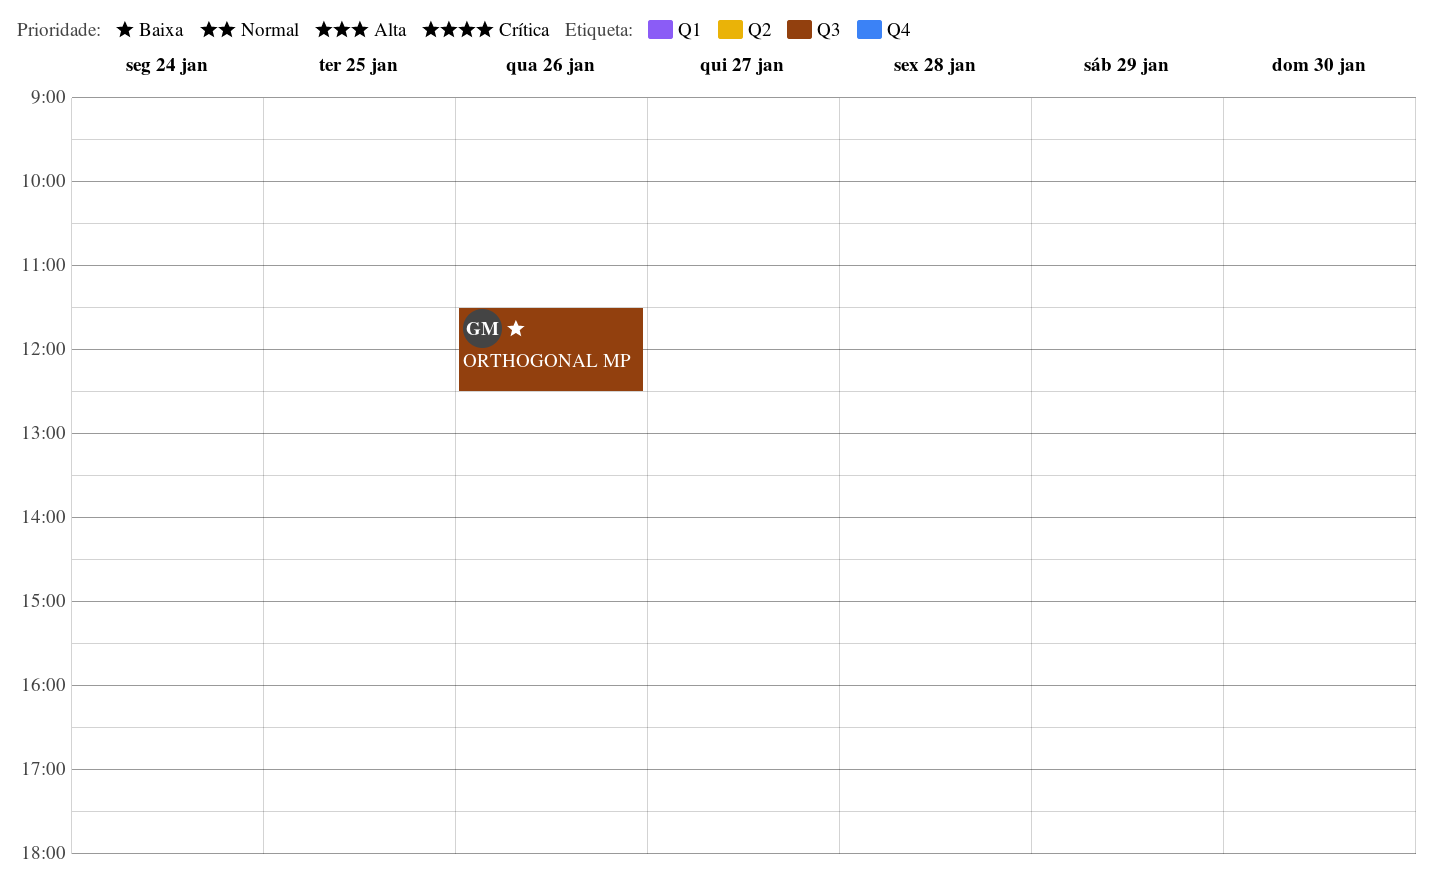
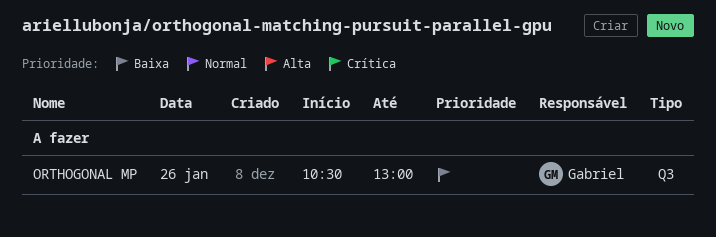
ORTHOGONAL MP, begins: 11:30 -> 10:30
ORTHOGONAL MP, ends: 12:30 -> 13:00

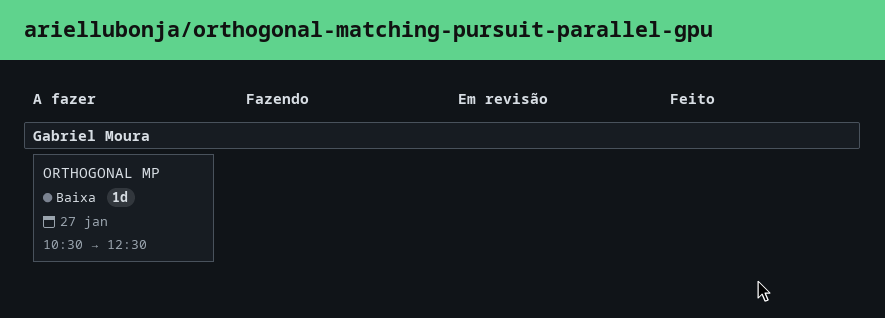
ORTHOGONAL MP, day: Jan 26 -> Jan 27
ORTHOGONAL MP, ends: 13:00 -> 12:30

